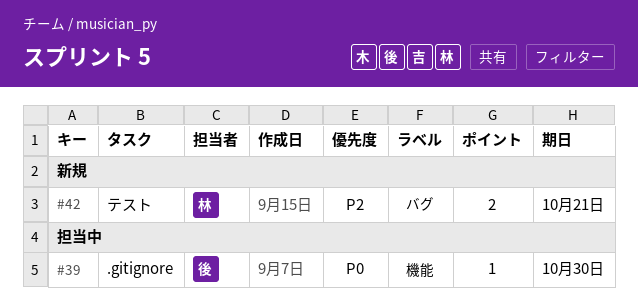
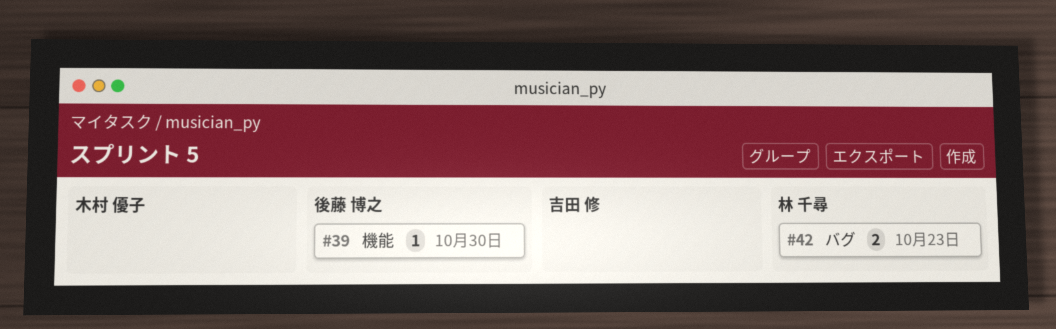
#42, due: Oct 21 -> Oct 23

